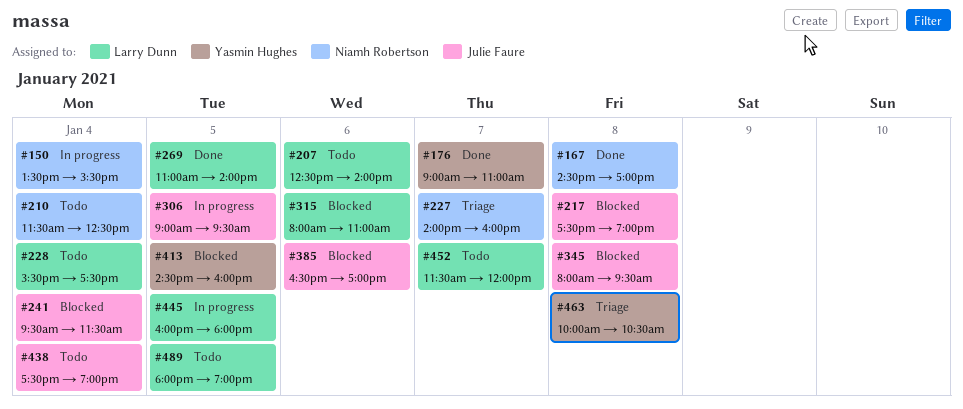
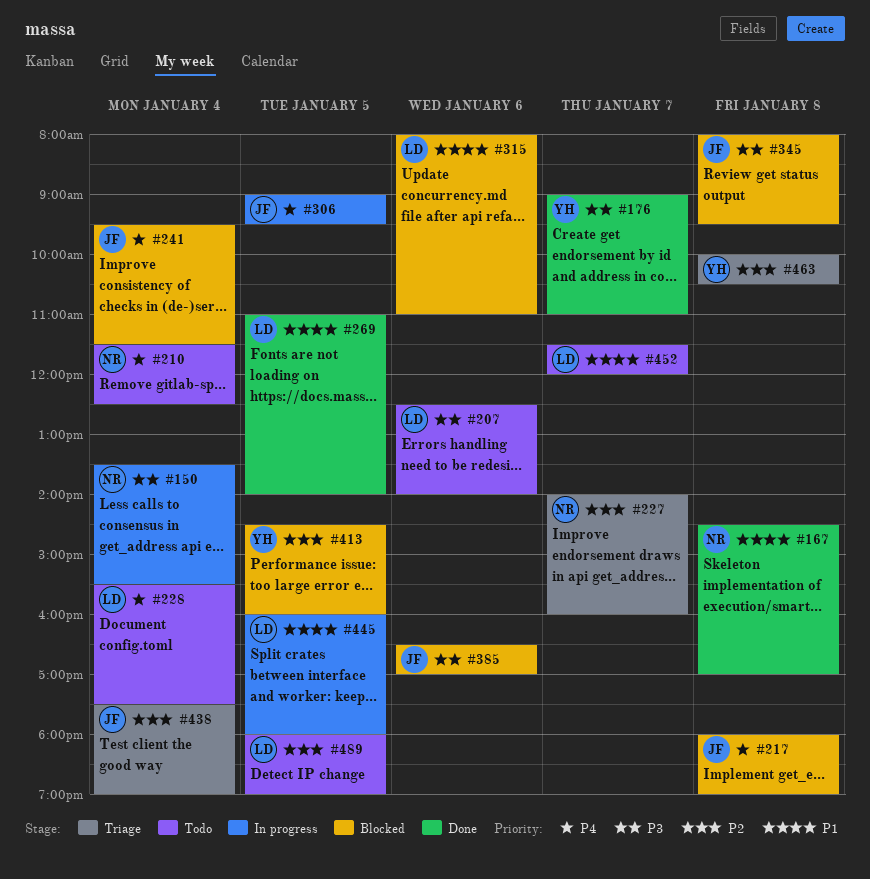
#217, begins: 17:30 -> 18:00
#438, status: Todo -> Triage

